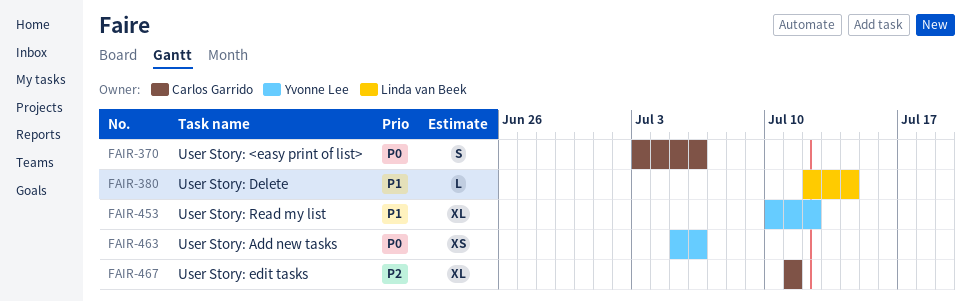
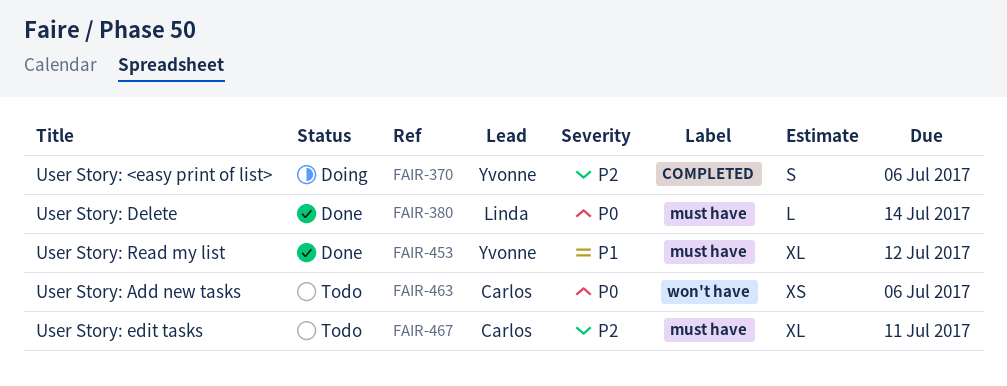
FAIR-370, owner: Carlos Garrido -> Yvonne Lee
FAIR-370, priority: P0 -> P2
FAIR-380, priority: P1 -> P0
FAIR-463, owner: Yvonne Lee -> Carlos Garrido

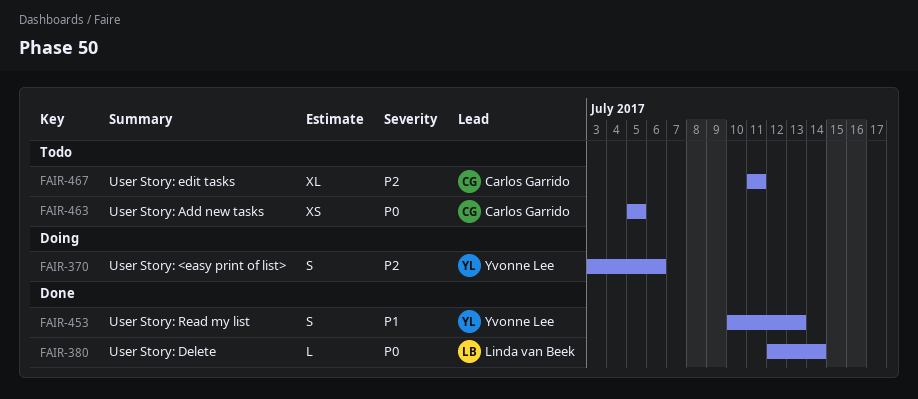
FAIR-453, estimate: XL -> S
FAIR-453, due: Jul 12 -> Jul 13
FAIR-463, due: Jul 6 -> Jul 5

